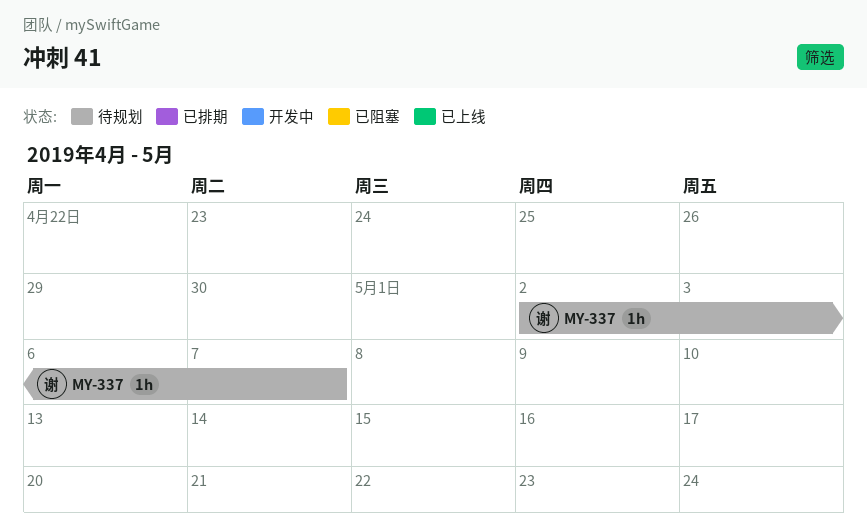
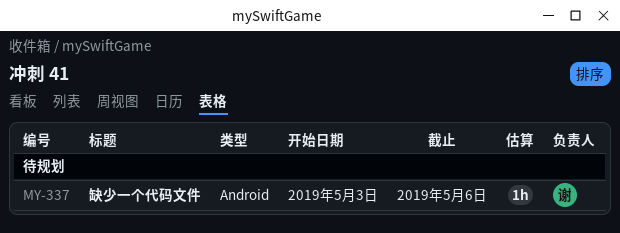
MY-337, start: May 2 -> May 3
MY-337, due: May 7 -> May 6

